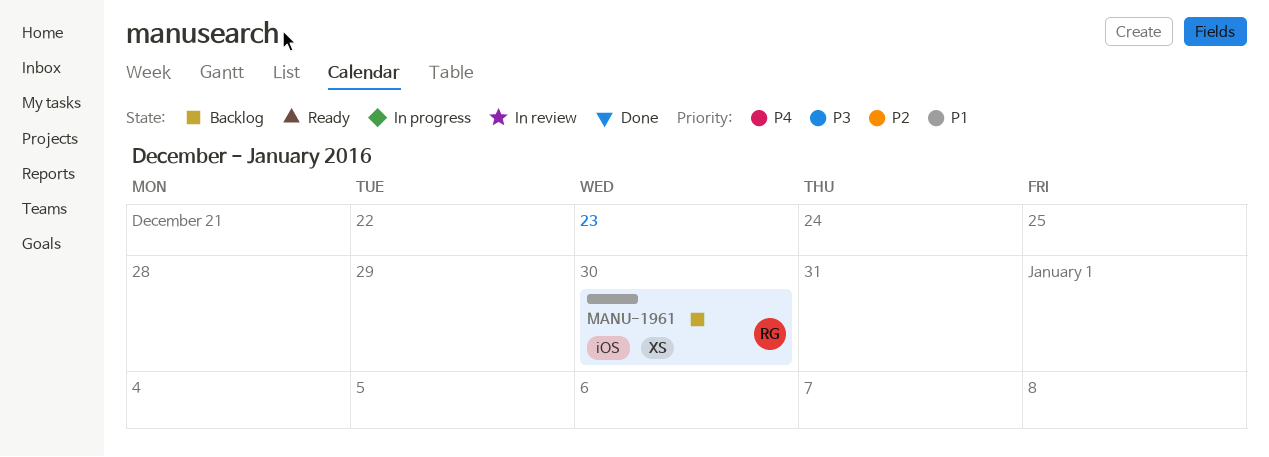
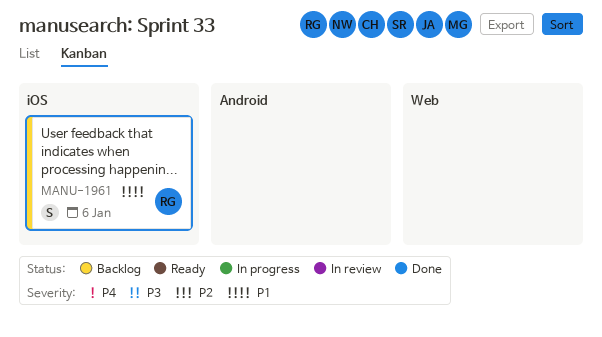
MANU-1961, estimate: XS -> S
MANU-1961, due: Dec 30 -> Jan 6

